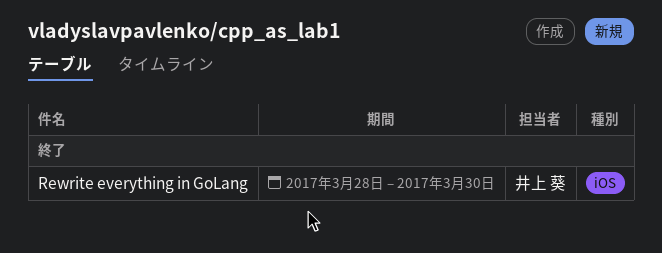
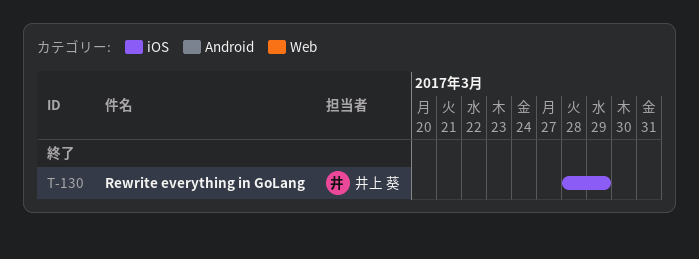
Rewrite everything in GoLang, due: Mar 30 -> Mar 29

